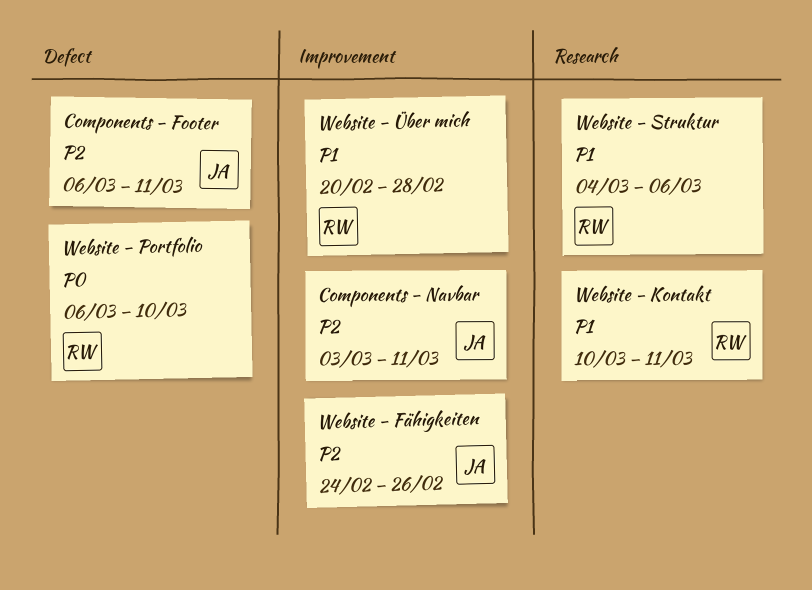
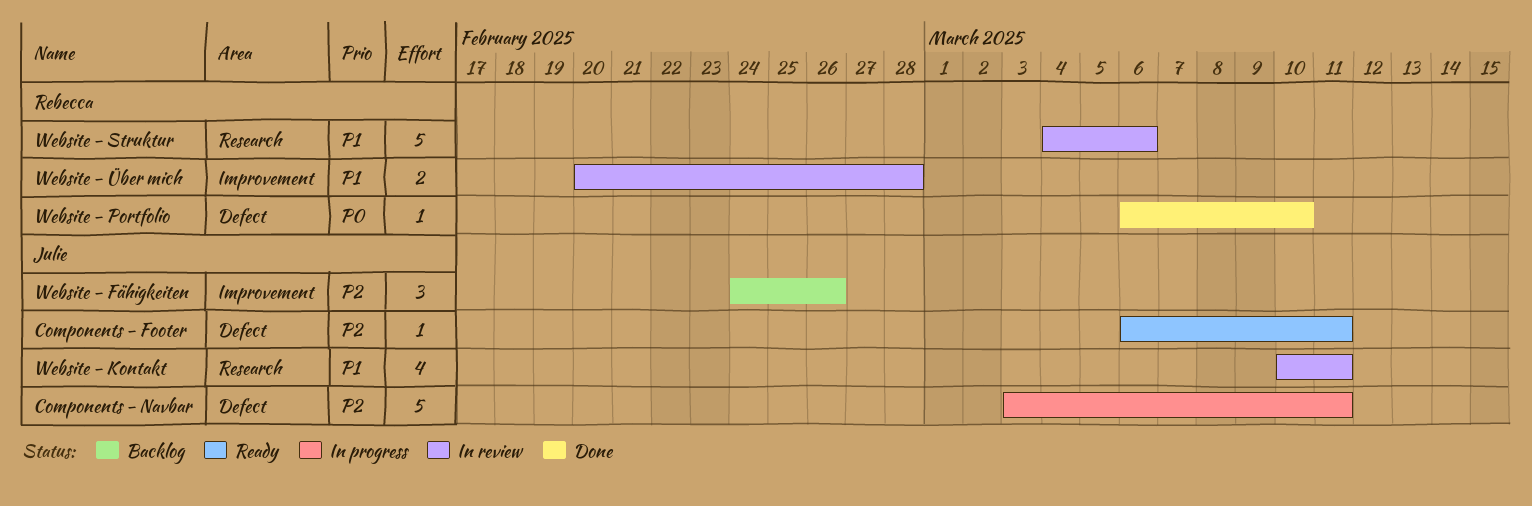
Components - Navbar, label: Improvement -> Defect
Website - Kontakt, owner: Rebecca -> Julie

